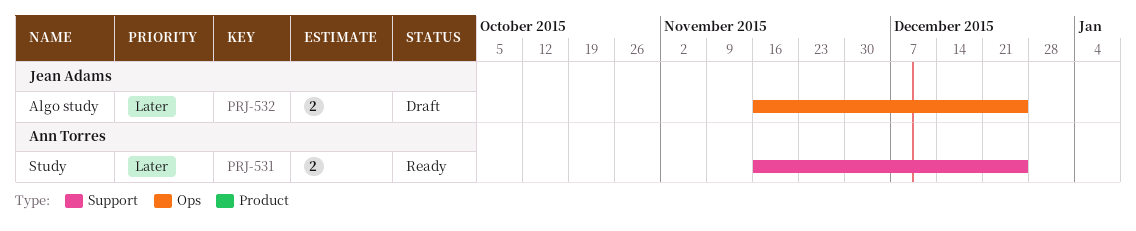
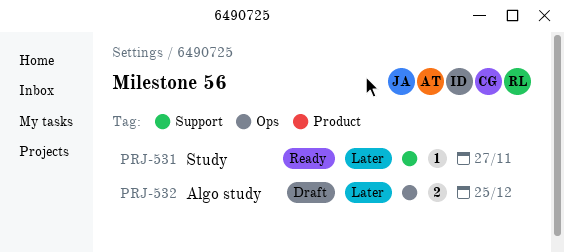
PRJ-531, estimate: 2 -> 1
PRJ-531, due: Dec 25 -> Nov 27

